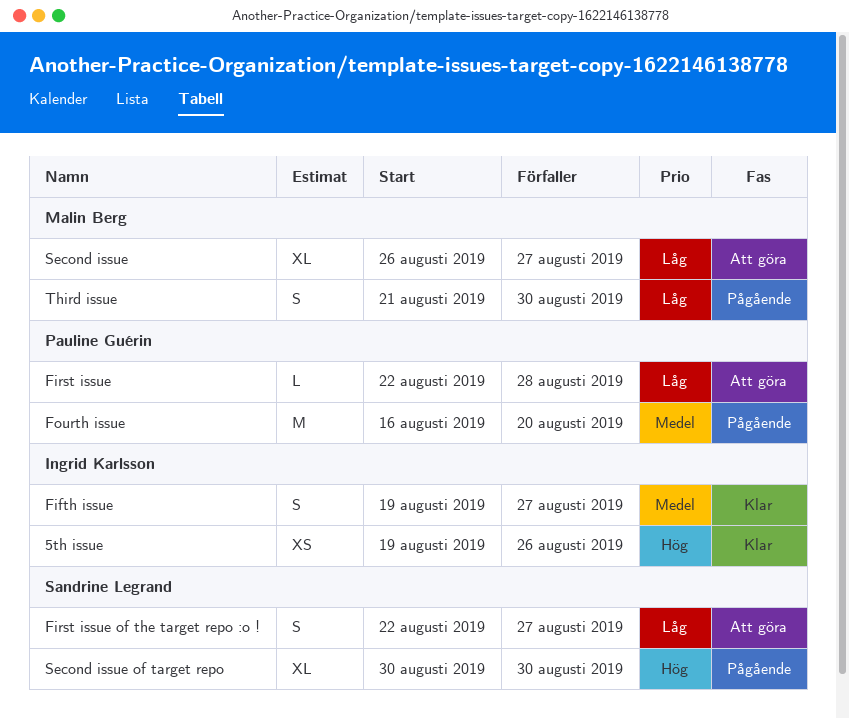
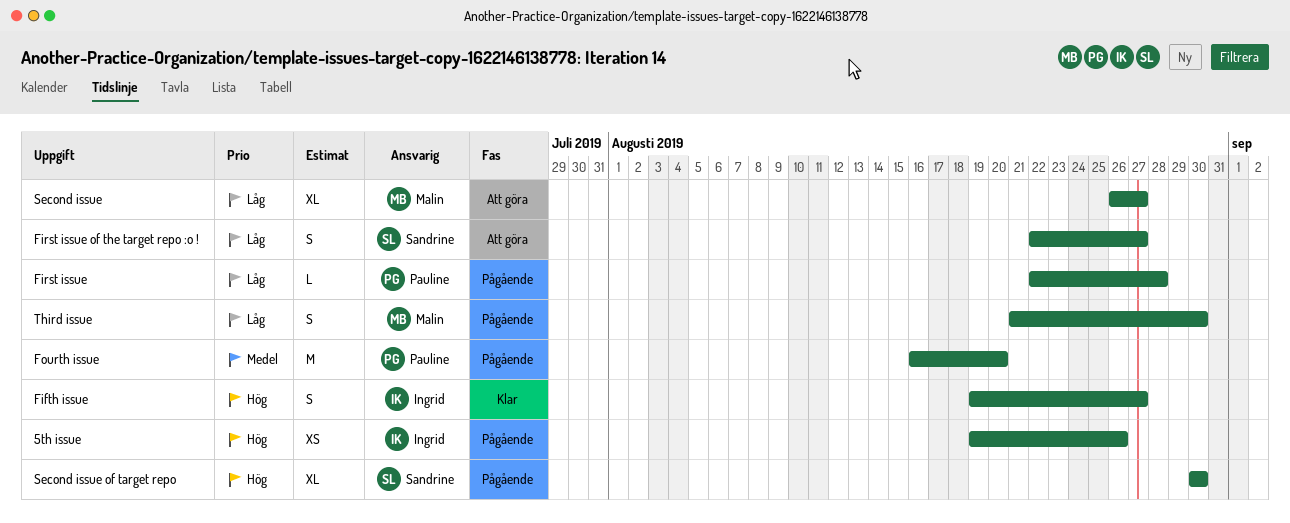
5th issue, status: Klar -> Pågående
Fifth issue, priority: Medel -> Hög
First issue, status: Att göra -> Pågående

